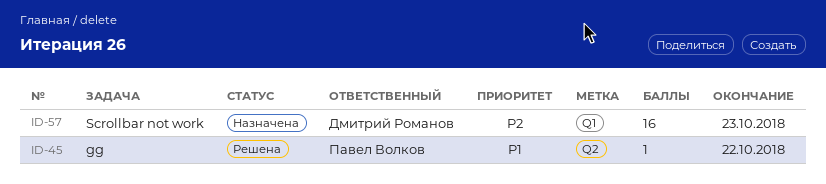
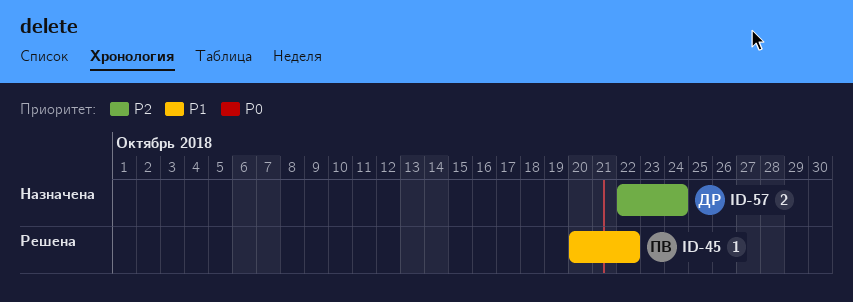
ID-57, estimate: 16 -> 2
ID-57, due: Oct 23 -> Oct 24

